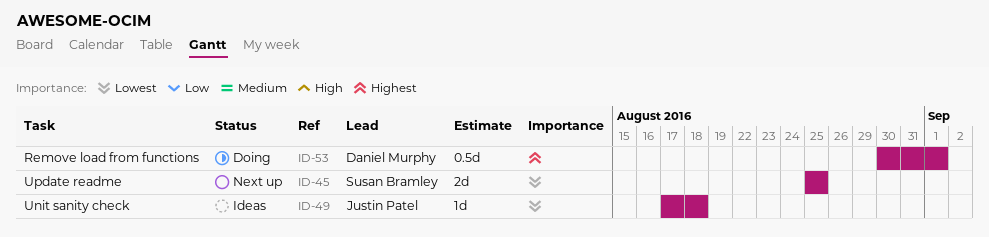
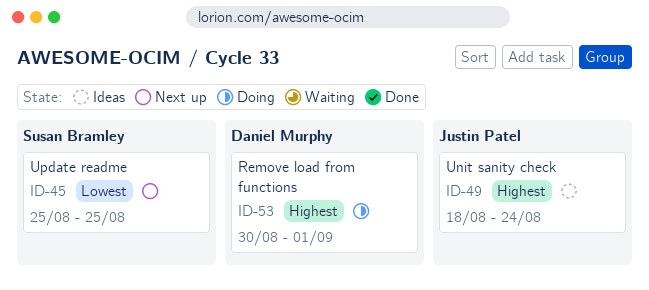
ID-49, priority: Lowest -> Highest
ID-49, start: Aug 17 -> Aug 18
ID-49, due: Aug 18 -> Aug 24

